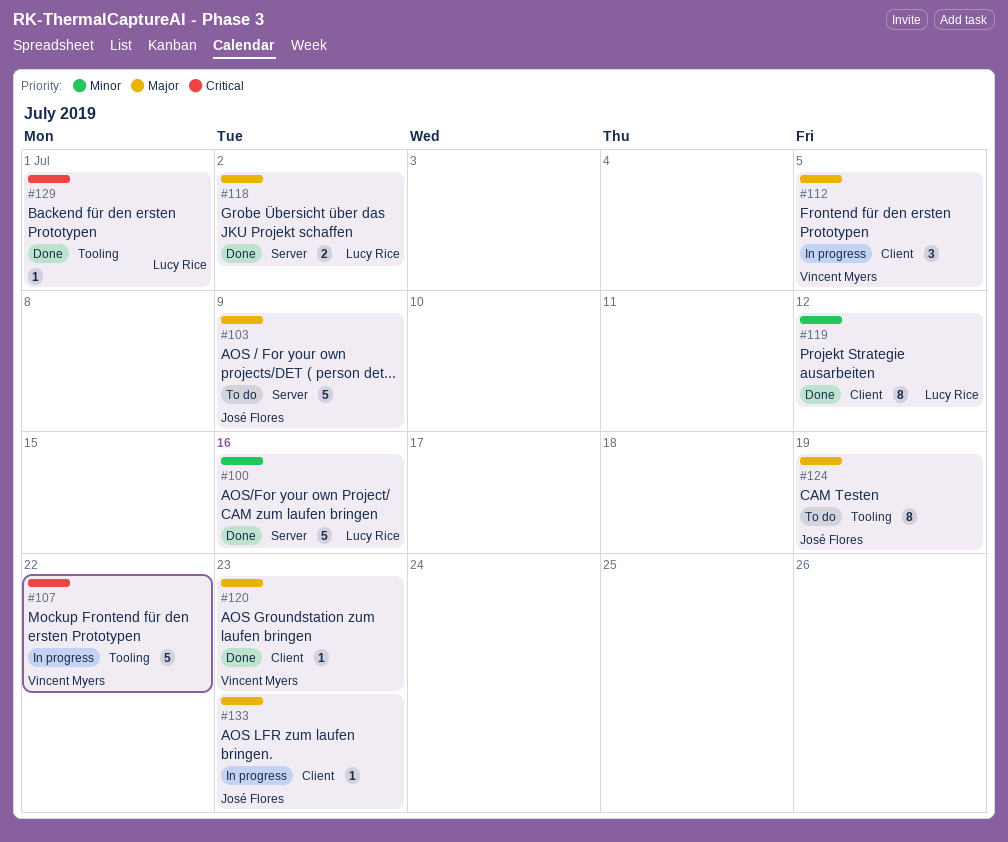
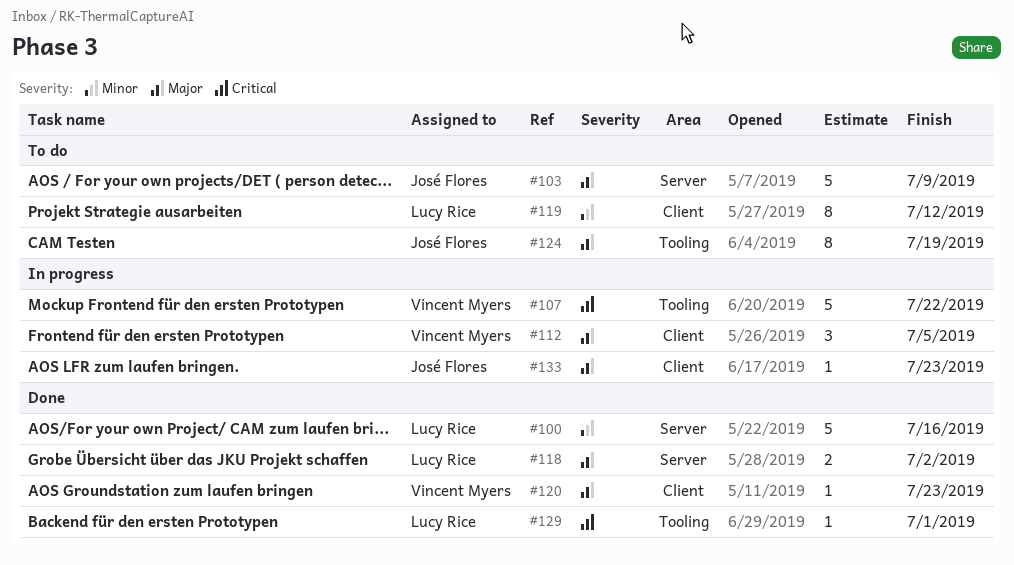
#119, status: Done -> To do

